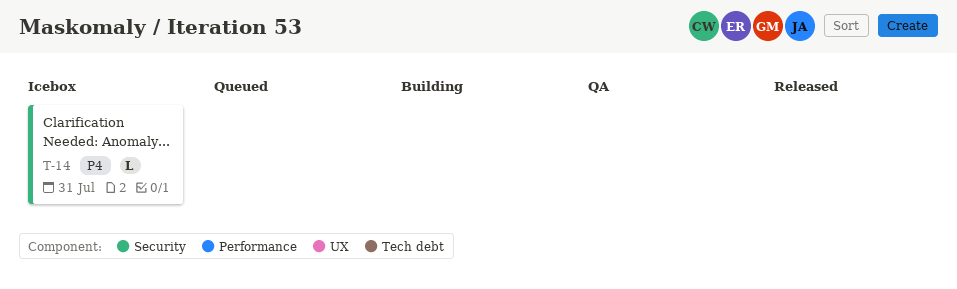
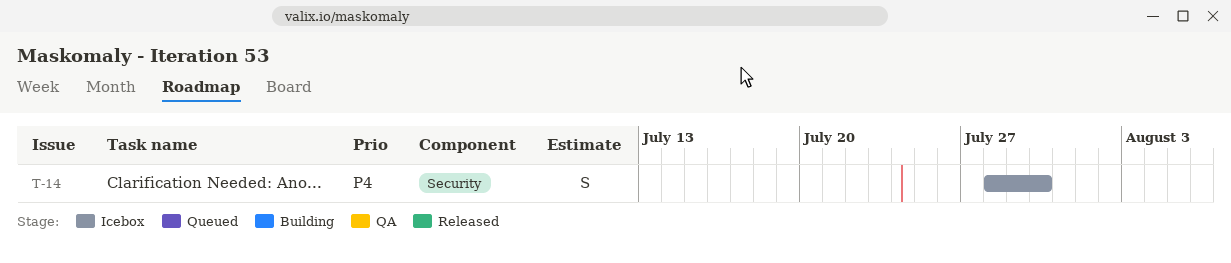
T-14, estimate: L -> S
T-14, due: Jul 31 -> Jul 30

